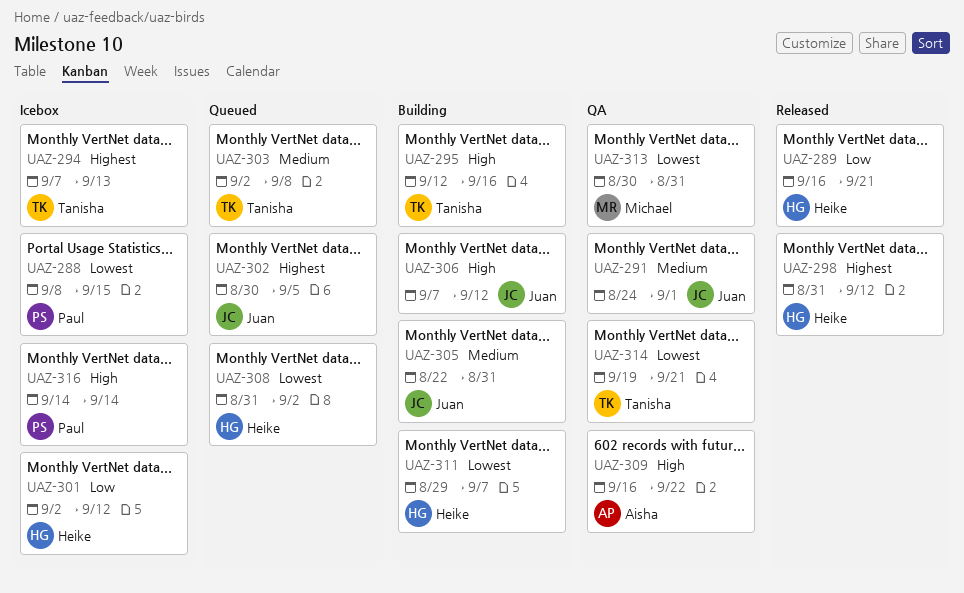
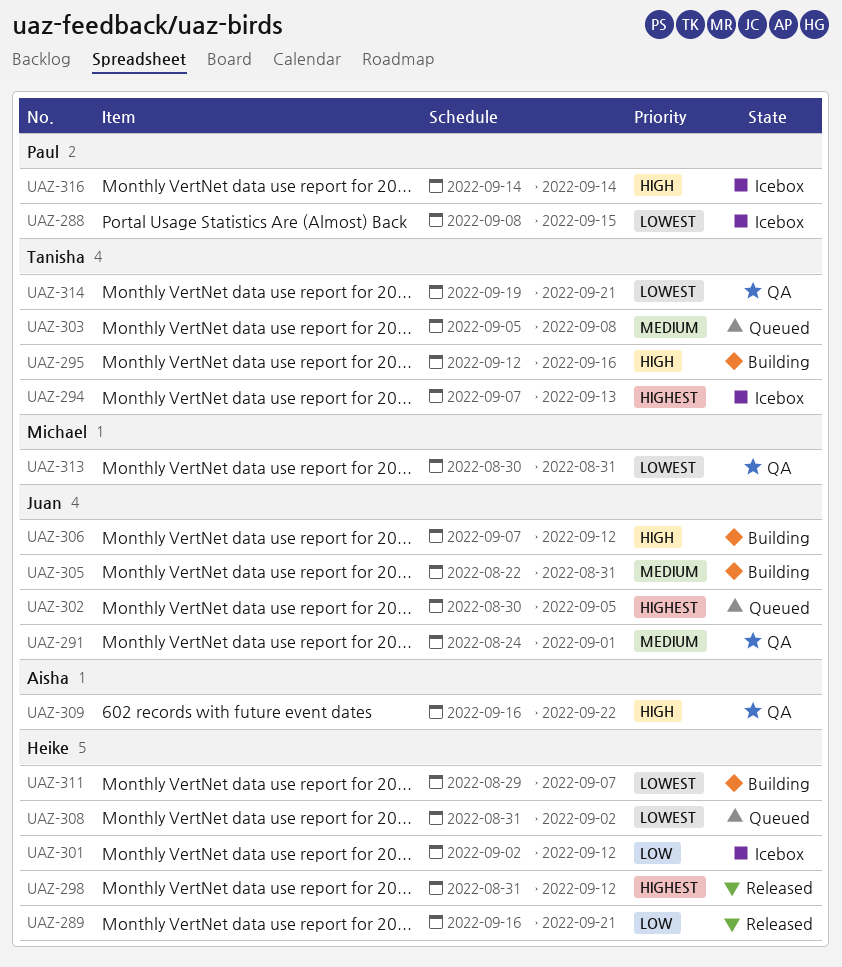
UAZ-303, start: Sep 2 -> Sep 5

